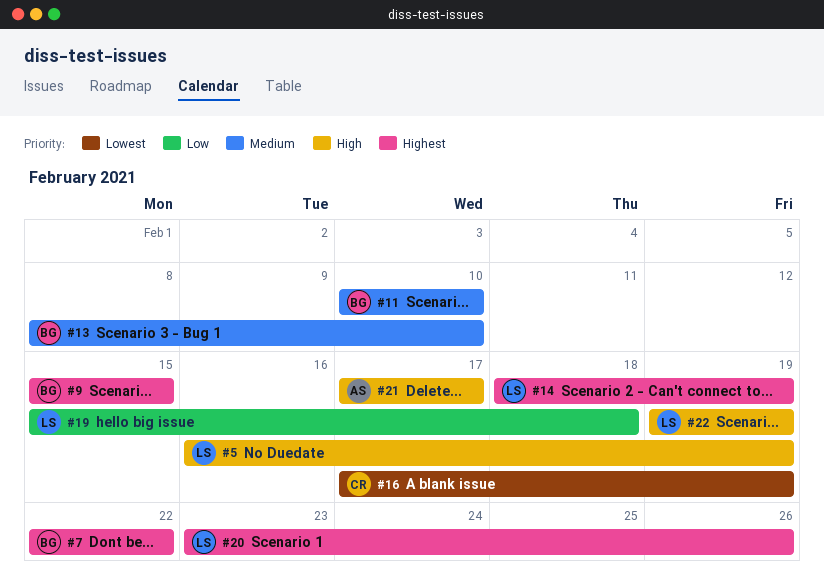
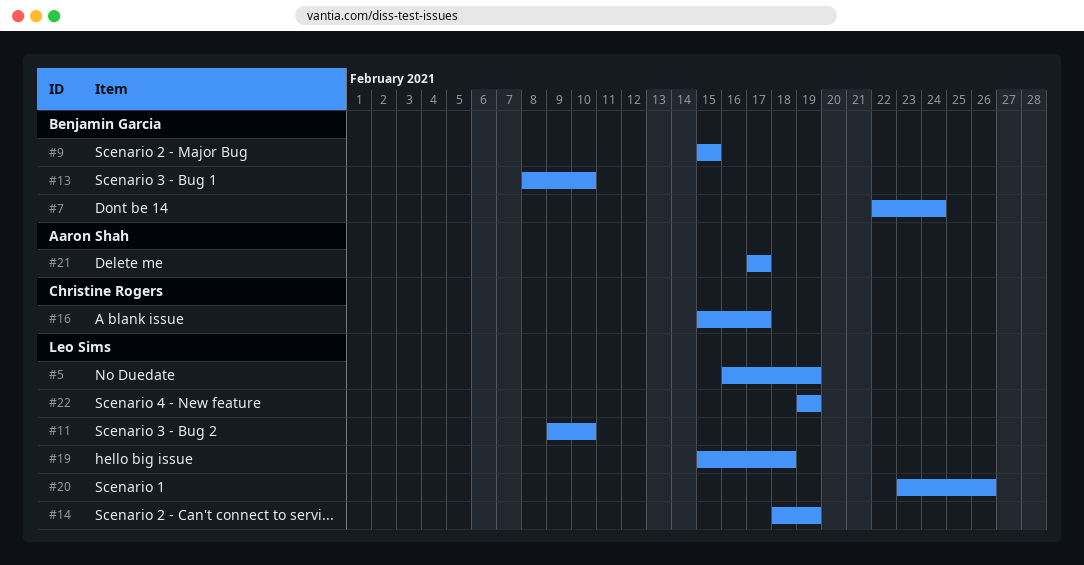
#7, due: Feb 22 -> Feb 24
#11, owner: Benjamin Garcia -> Leo Sims
#11, start: Feb 10 -> Feb 9
#16, start: Feb 17 -> Feb 15
#16, due: Feb 19 -> Feb 17

